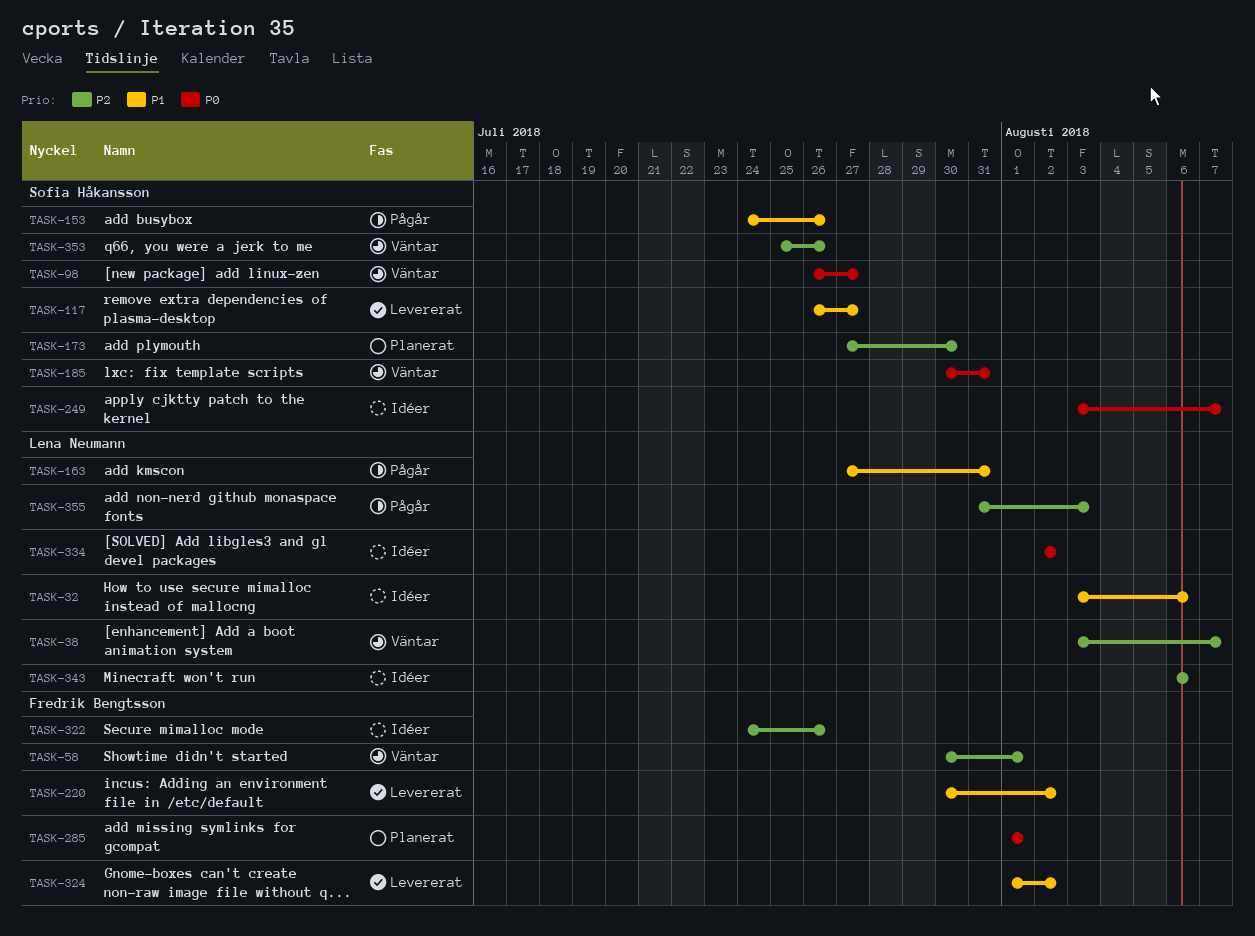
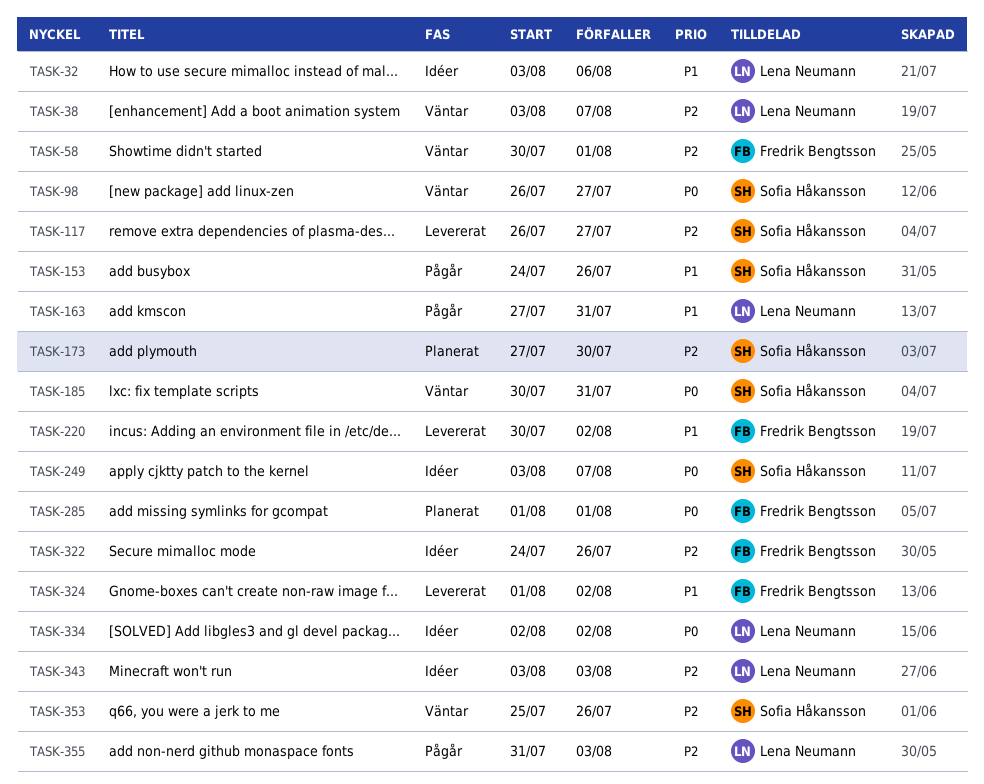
TASK-117, priority: P1 -> P2
TASK-343, start: Aug 6 -> Aug 3
TASK-343, due: Aug 6 -> Aug 3

